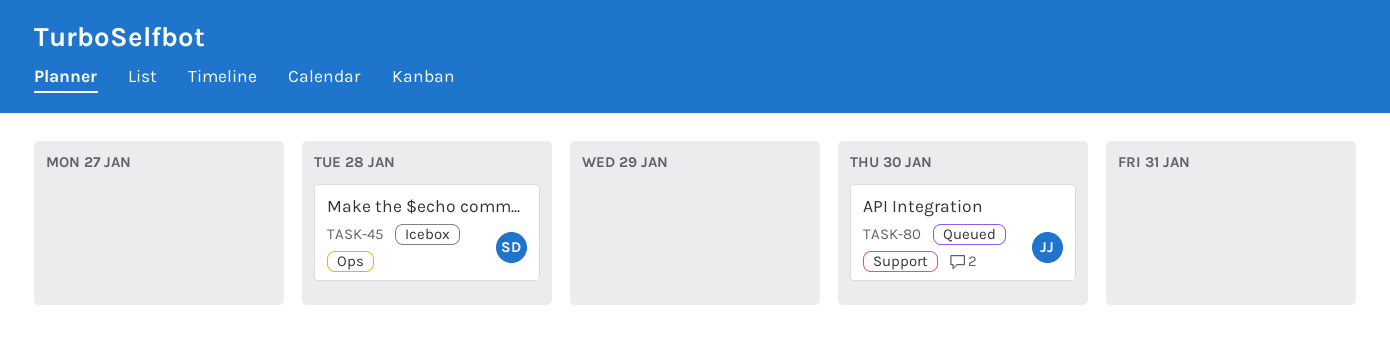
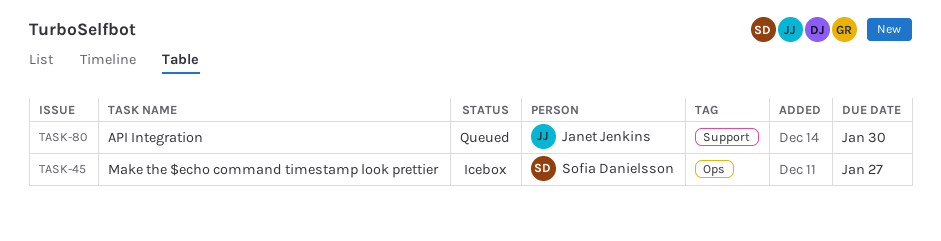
TASK-45, due: Jan 28 -> Jan 27

